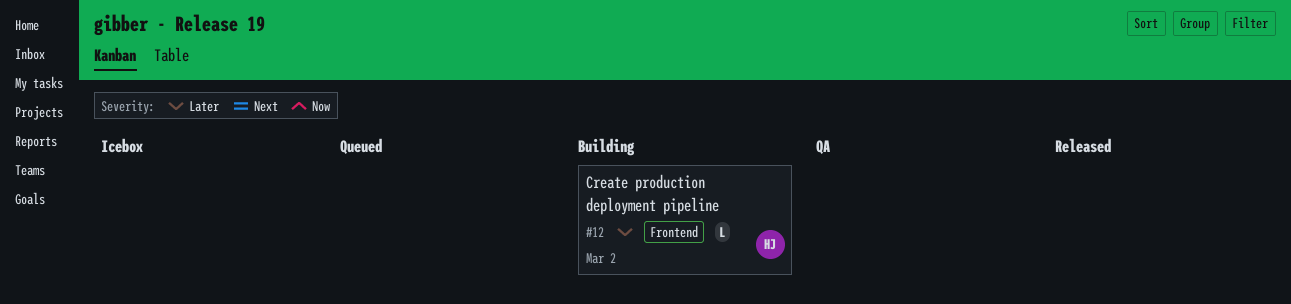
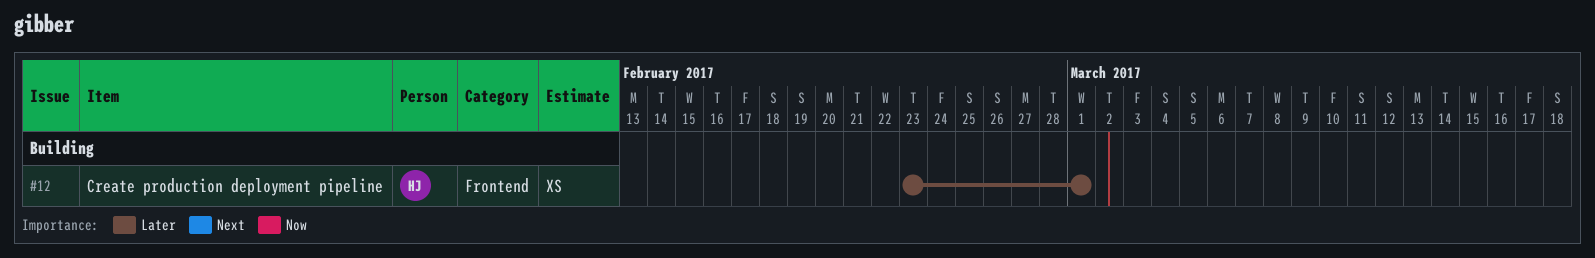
#12, estimate: L -> XS
#12, due: Mar 2 -> Mar 1

